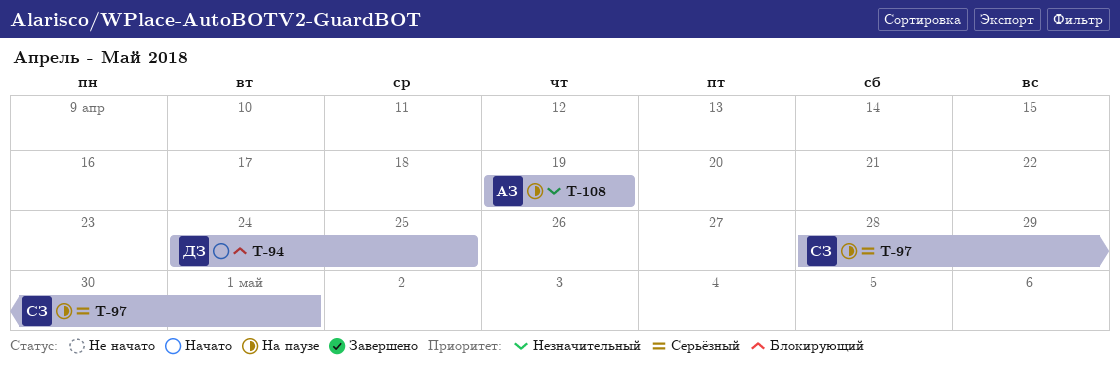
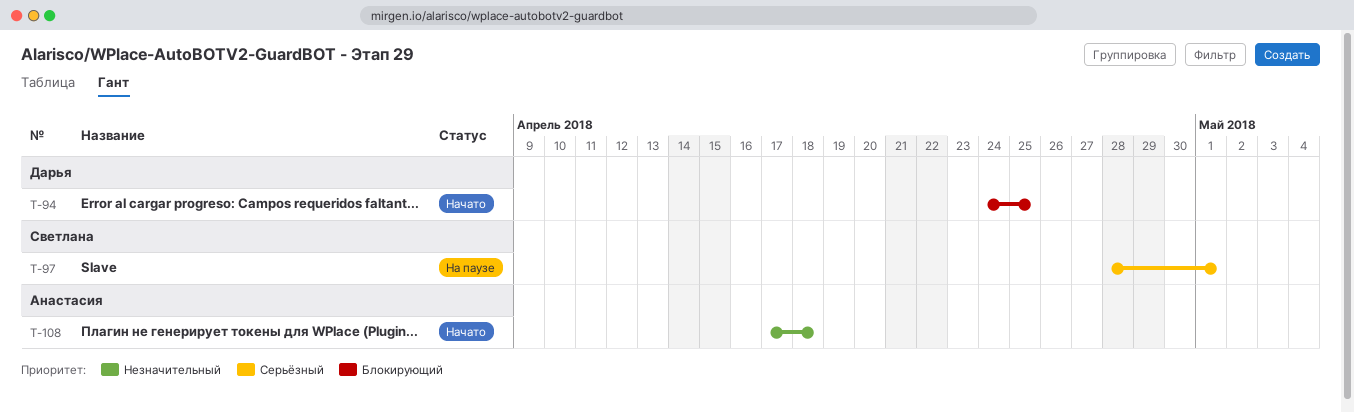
T-108, status: На паузе -> Начато
T-108, start: Apr 19 -> Apr 17
T-108, due: Apr 19 -> Apr 18

